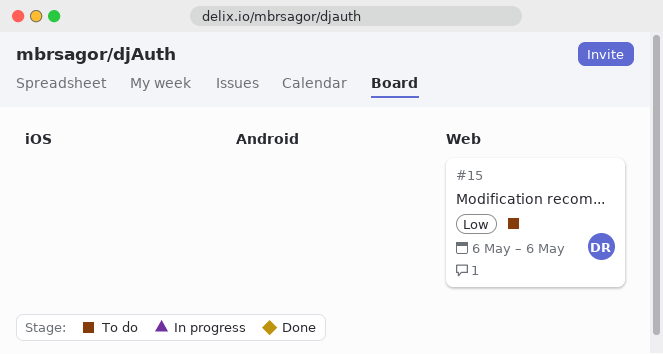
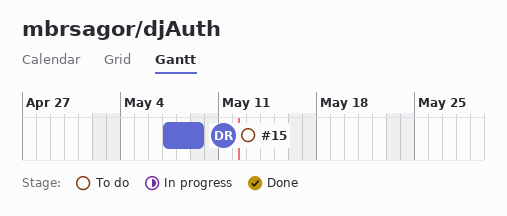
#15, start: May 6 -> May 7
#15, due: May 6 -> May 9

